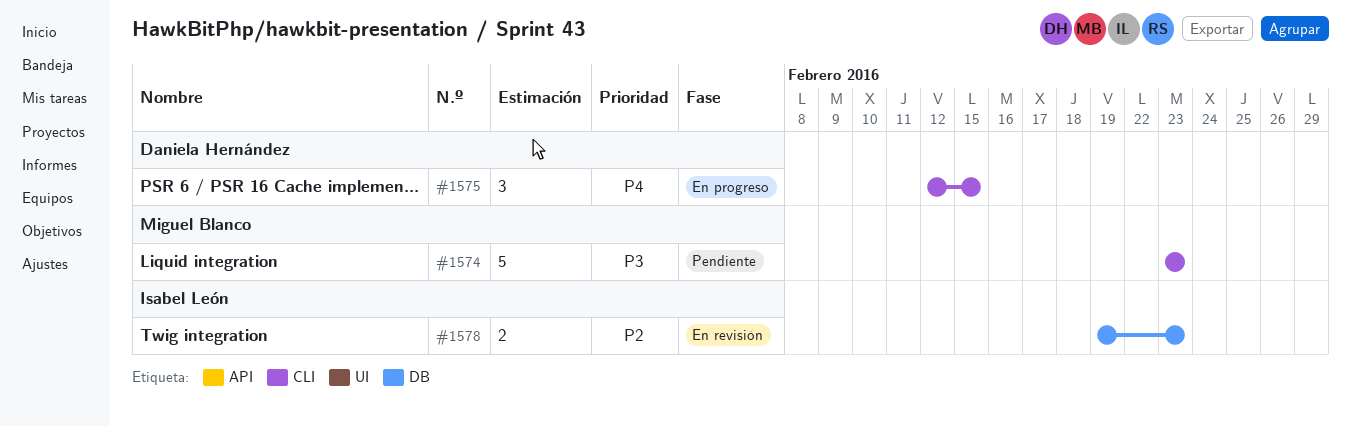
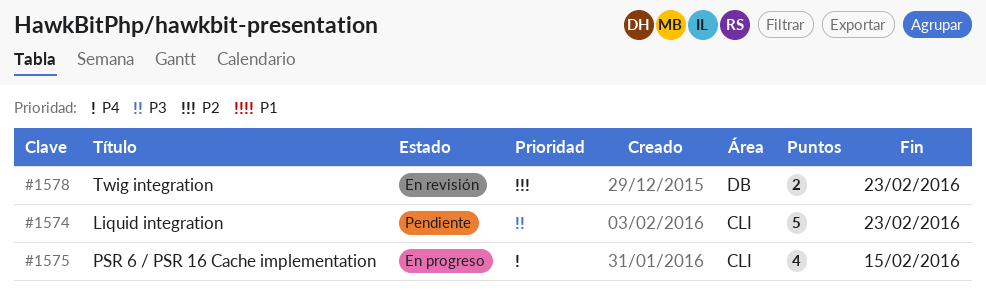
#1575, estimate: 3 -> 4

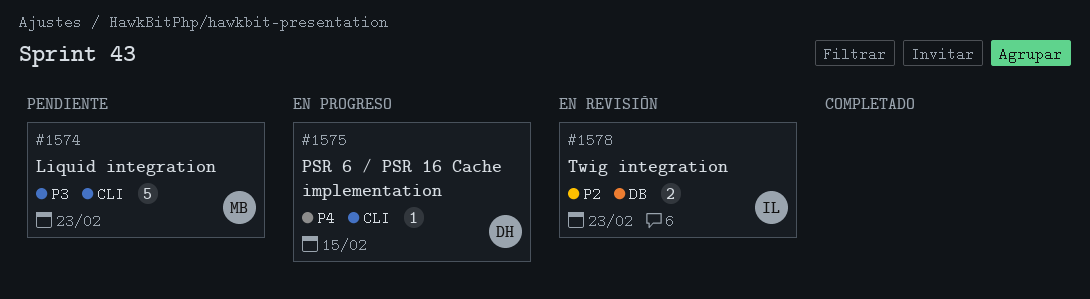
#1575, estimate: 4 -> 1

